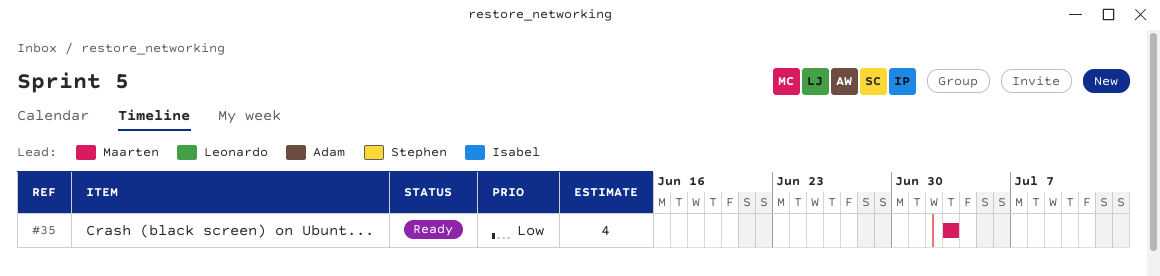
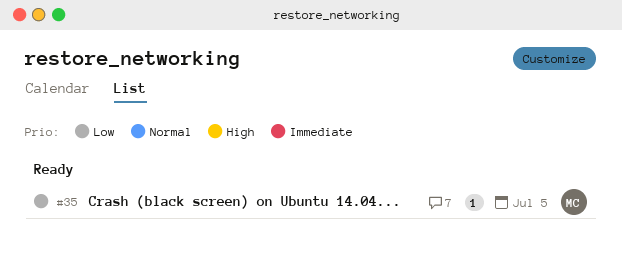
#35, estimate: 4 -> 1
#35, due: Jul 3 -> Jul 5

